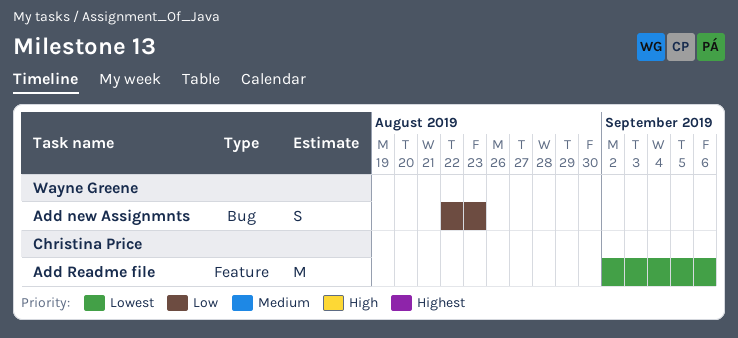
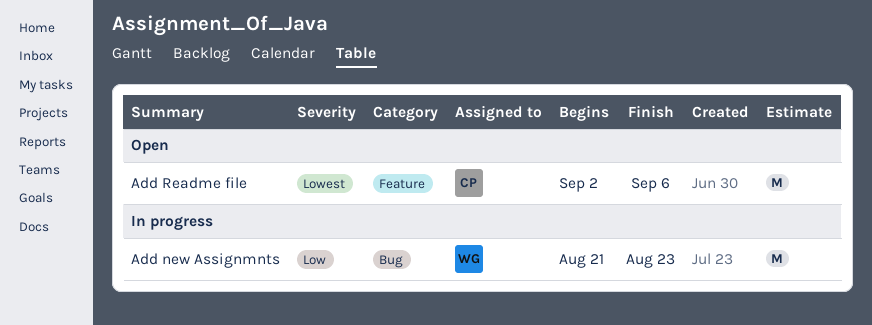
Add new Assignmnts, estimate: S -> M
Add new Assignmnts, start: Aug 22 -> Aug 21

